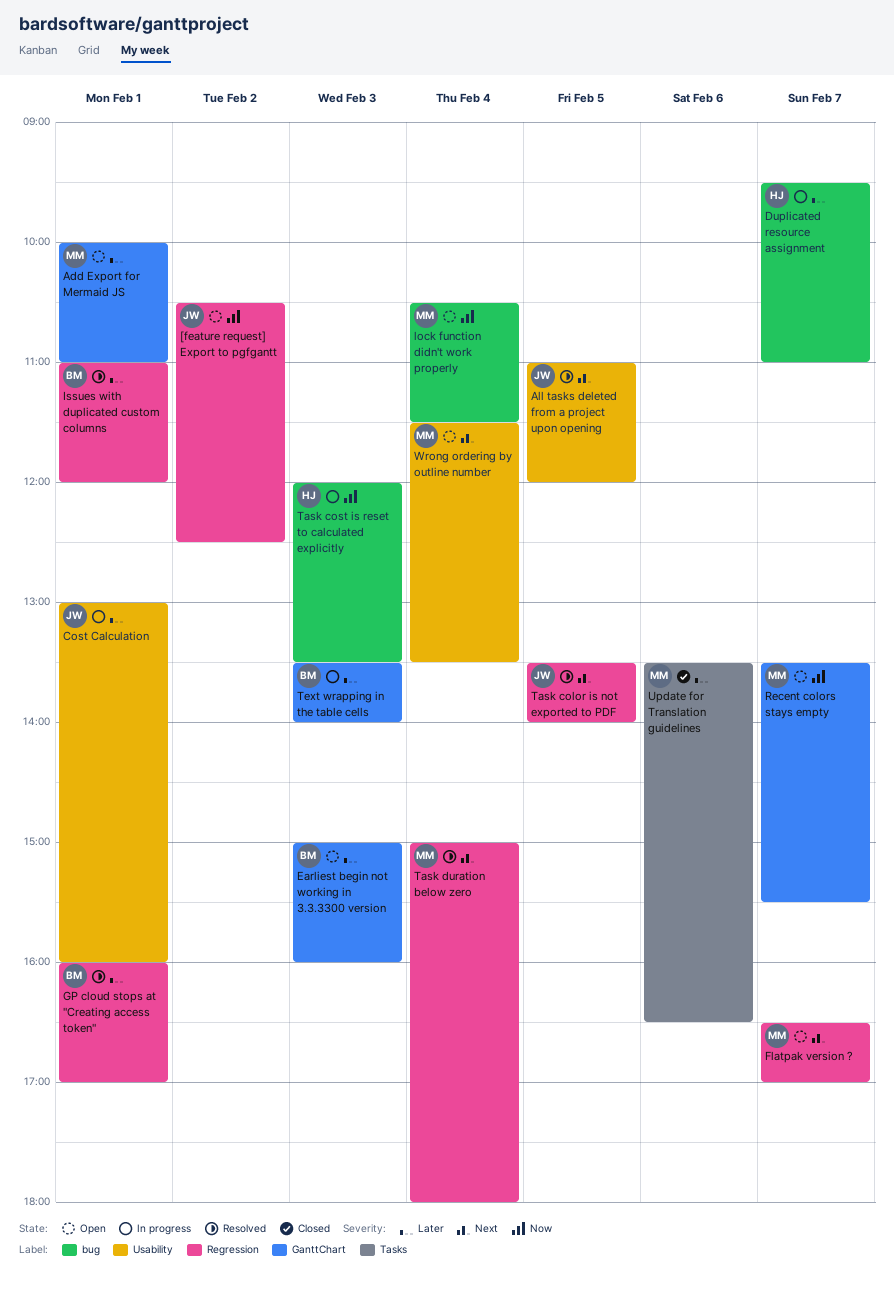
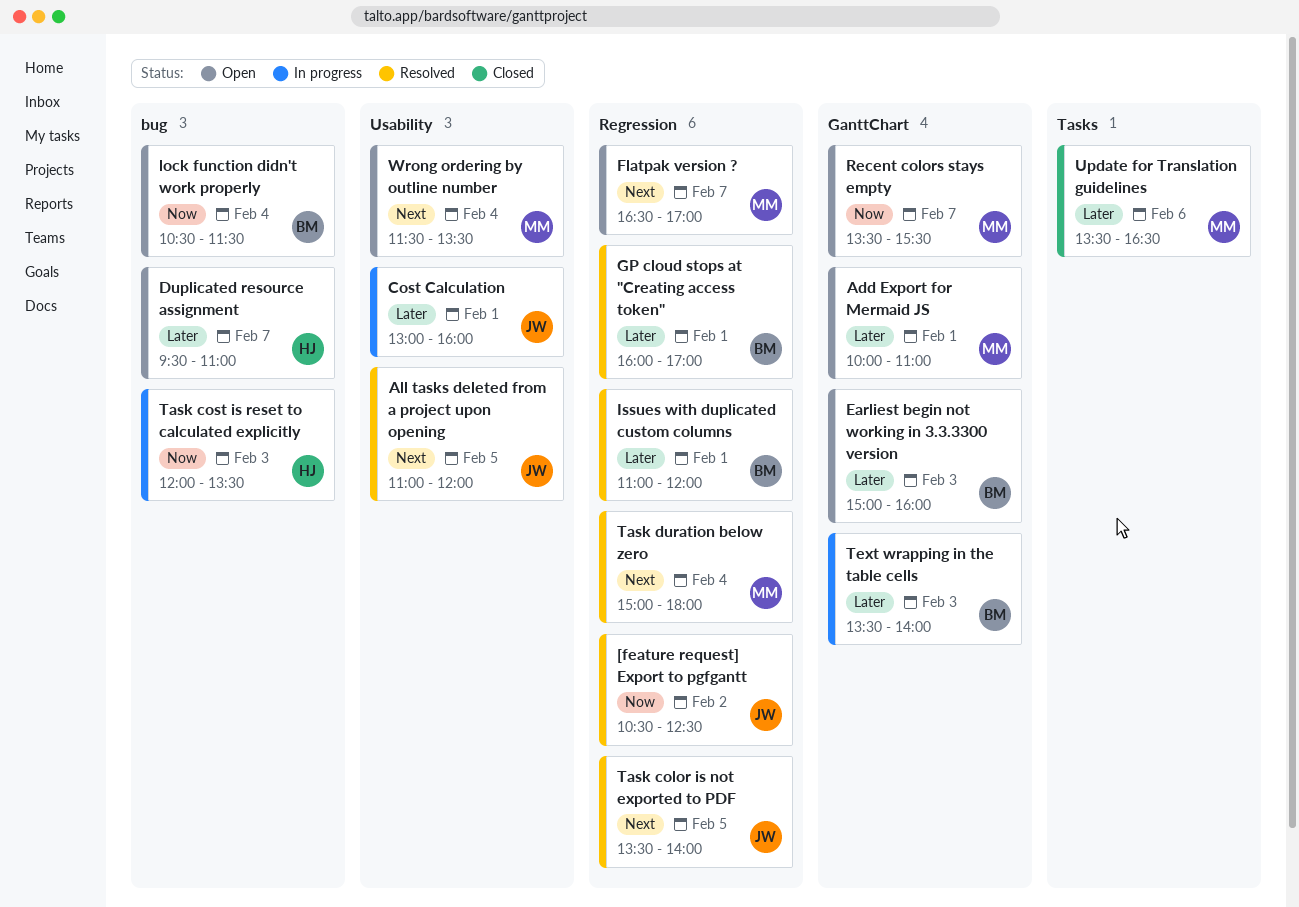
[feature request] Export to pgfgantt, status: Open -> Resolved
Duplicated resource assignment, status: In progress -> Open
lock function didn't work properly, owner: MM -> BM

